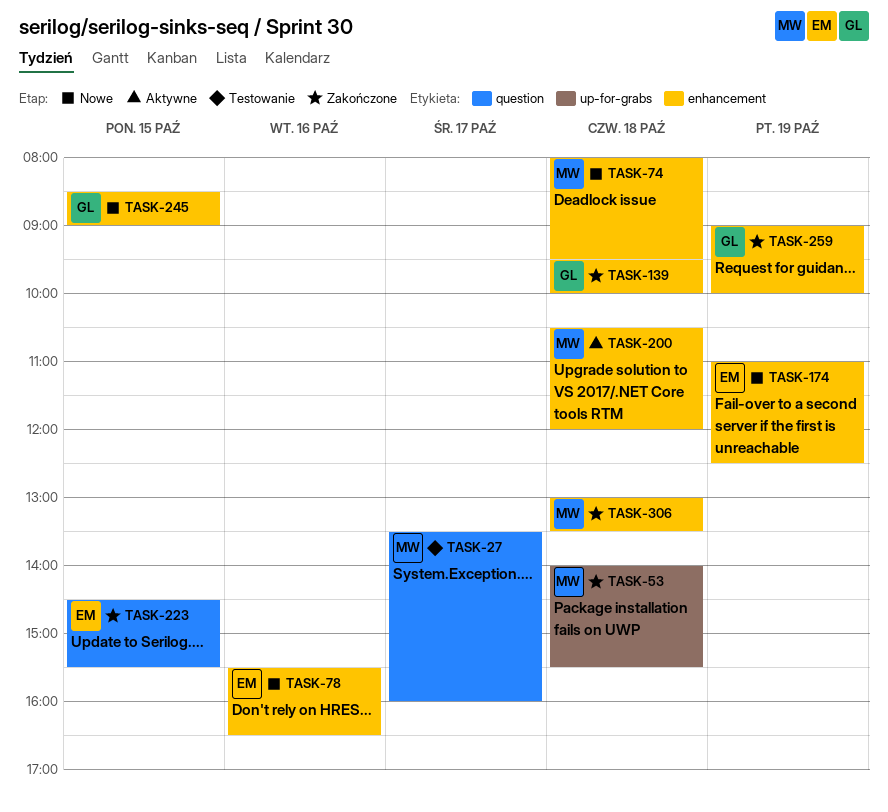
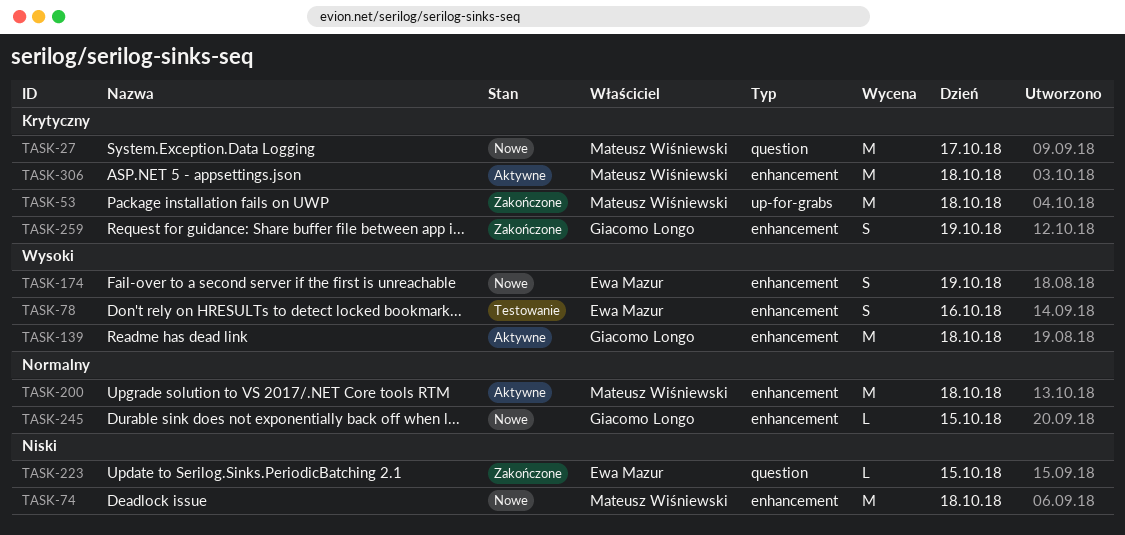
TASK-27, status: Testowanie -> Nowe
TASK-78, status: Nowe -> Testowanie
TASK-139, status: Zakończone -> Aktywne
TASK-306, status: Zakończone -> Aktywne

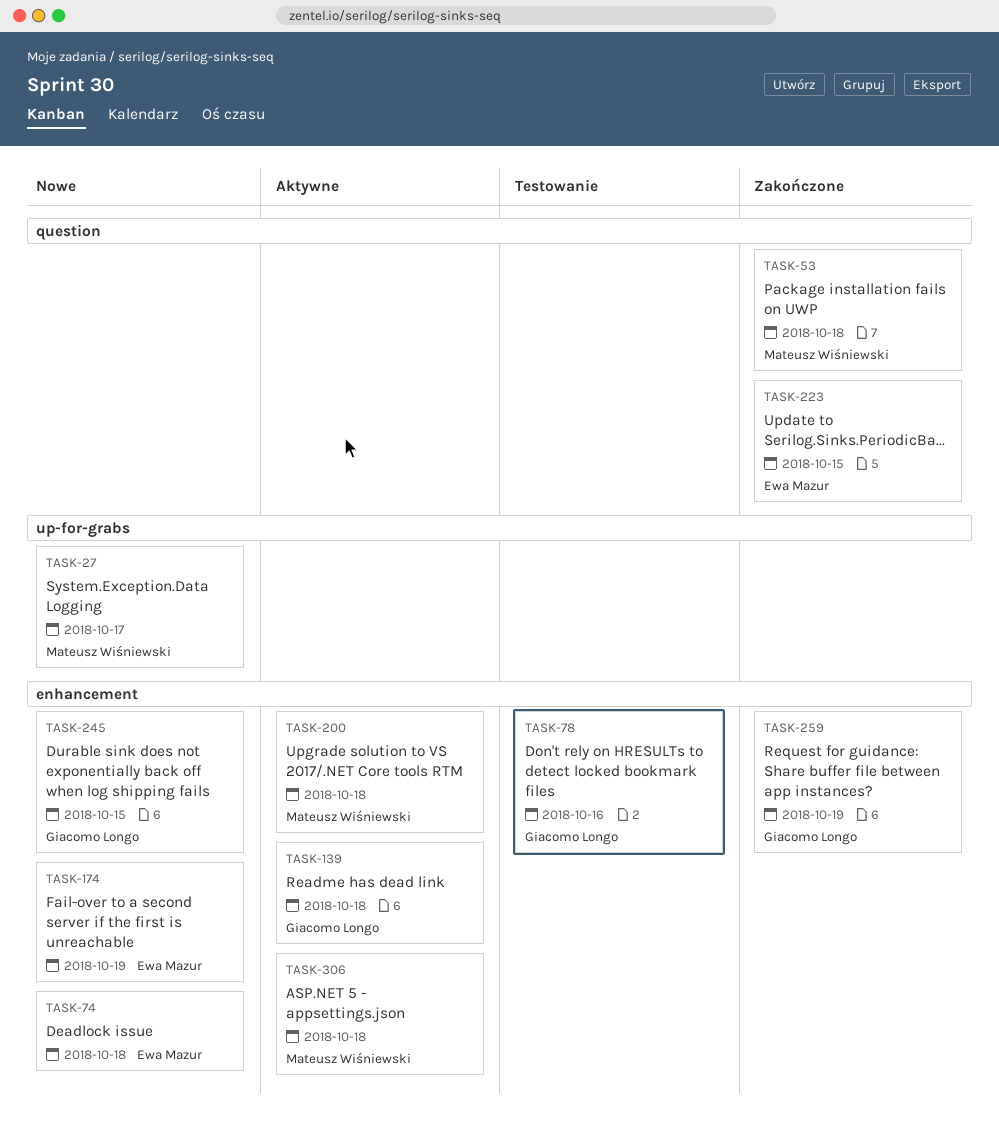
TASK-27, label: question -> up-for-grabs
TASK-53, label: up-for-grabs -> question
TASK-74, owner: Mateusz Wiśniewski -> Ewa Mazur
TASK-78, owner: Ewa Mazur -> Giacomo Longo

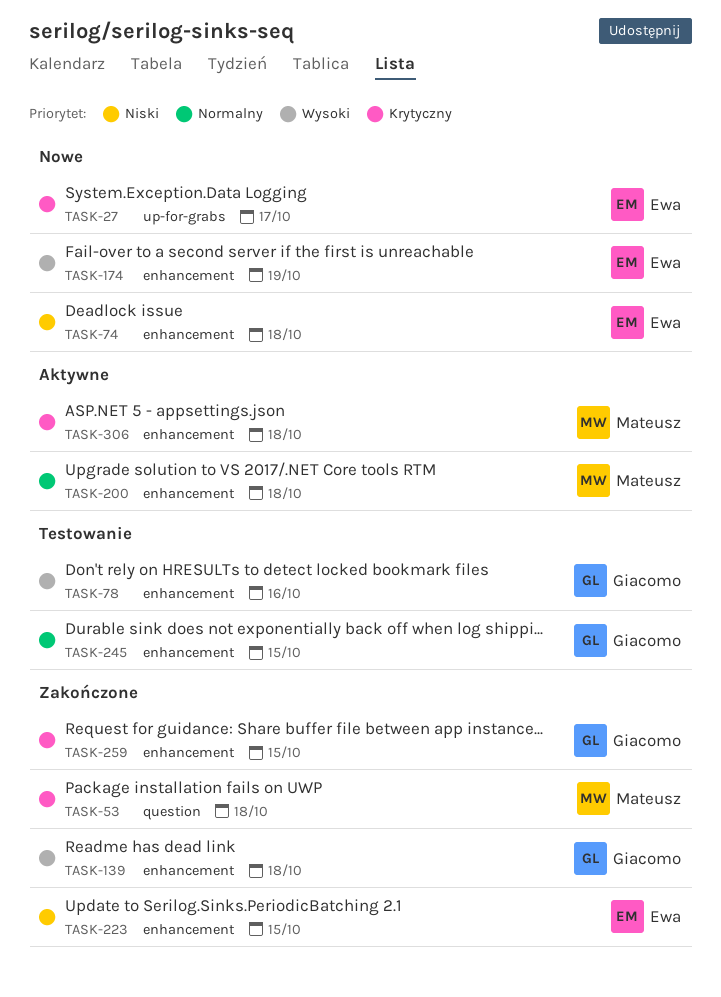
TASK-27, owner: Mateusz Wiśniewski -> Ewa Mazur
TASK-139, status: Aktywne -> Zakończone
TASK-223, label: question -> enhancement
TASK-245, status: Nowe -> Testowanie
TASK-259, day: Oct 19 -> Oct 15

